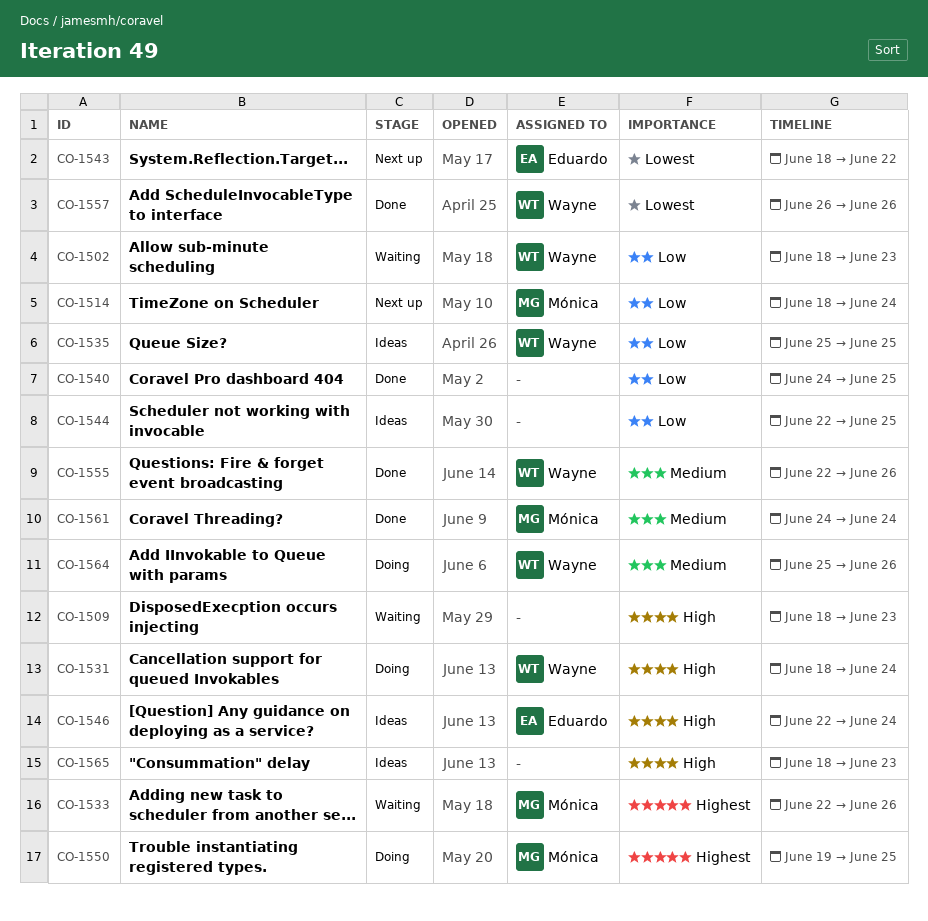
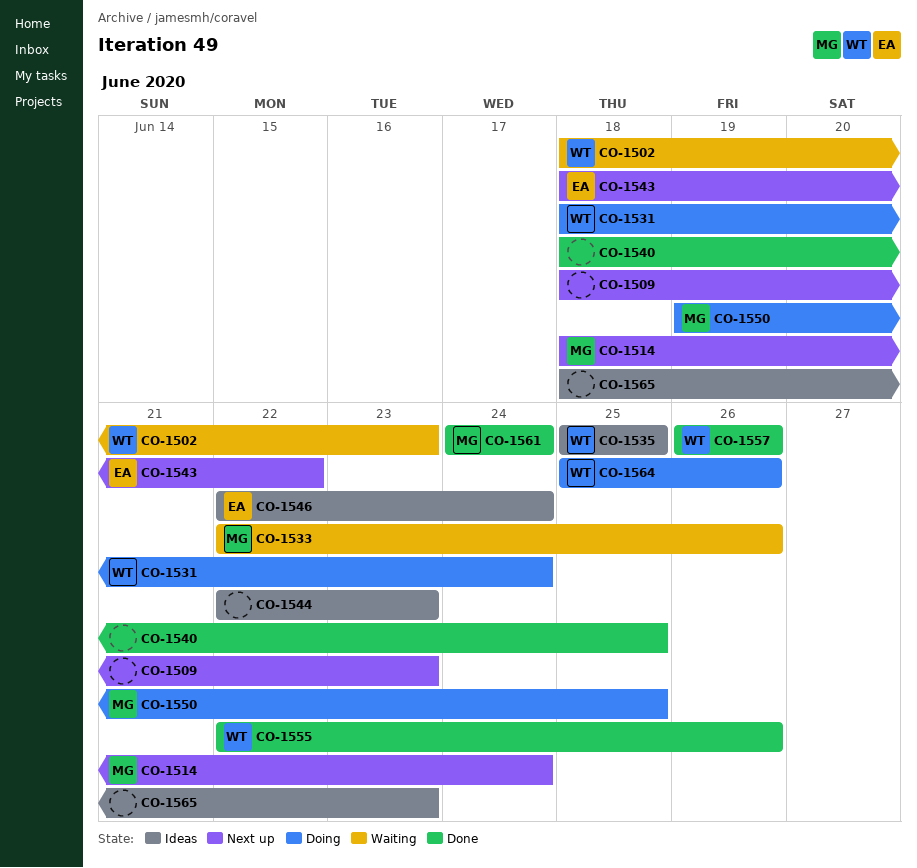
CO-1509, status: Waiting -> Next up
CO-1540, start: Jun 24 -> Jun 18
CO-1544, due: Jun 25 -> Jun 23

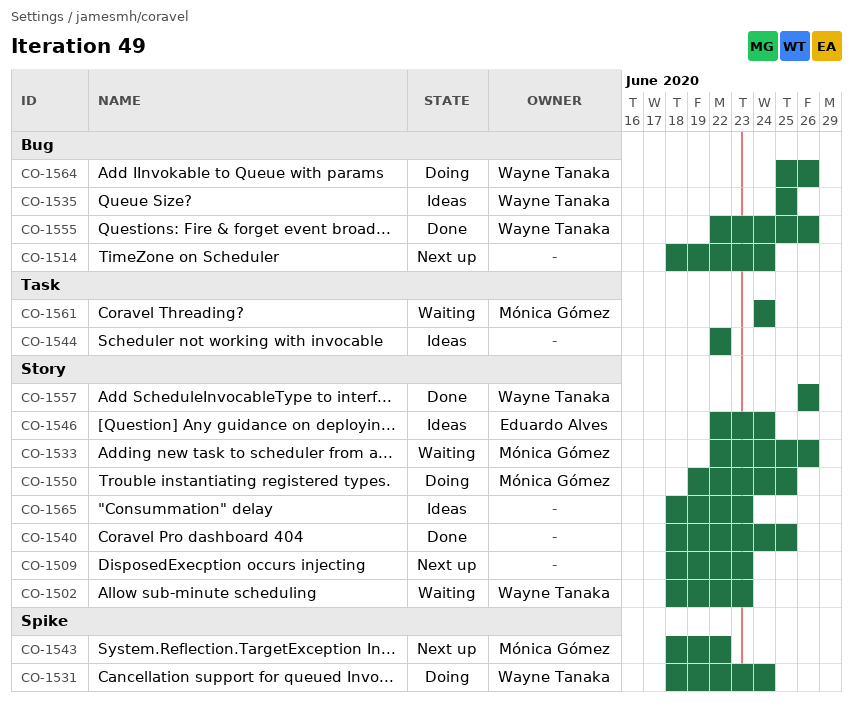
CO-1514, owner: Mónica Gómez -> none
CO-1543, owner: Eduardo Alves -> Mónica Gómez
CO-1544, due: Jun 23 -> Jun 22
CO-1561, status: Done -> Waiting

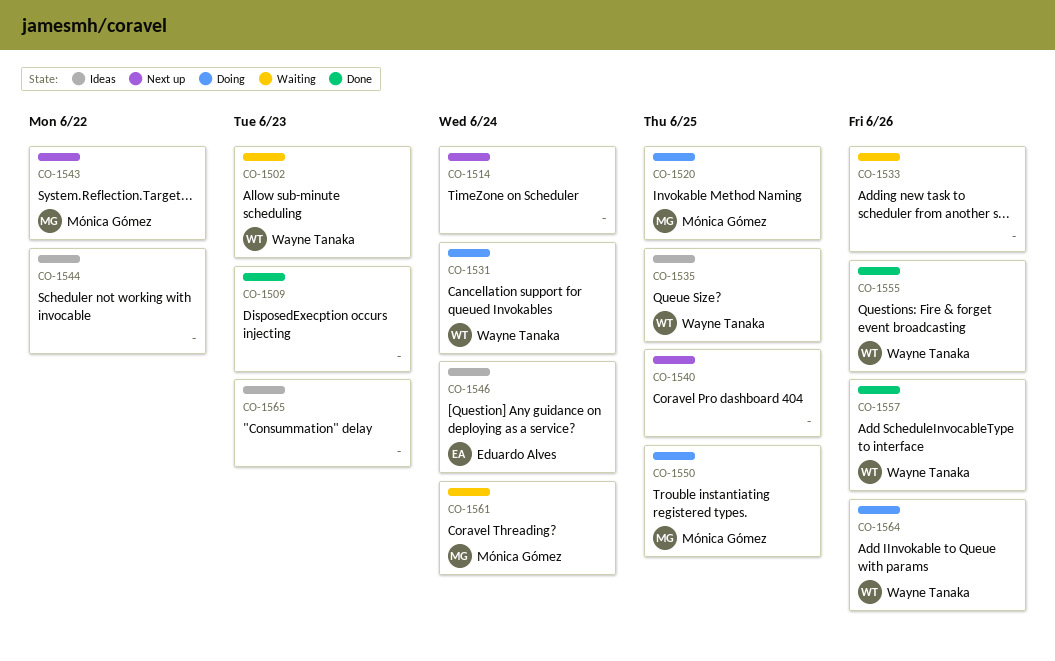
CO-1509, status: Next up -> Done
CO-1520: none -> present
CO-1533, owner: Mónica Gómez -> none
CO-1540, status: Done -> Next up

